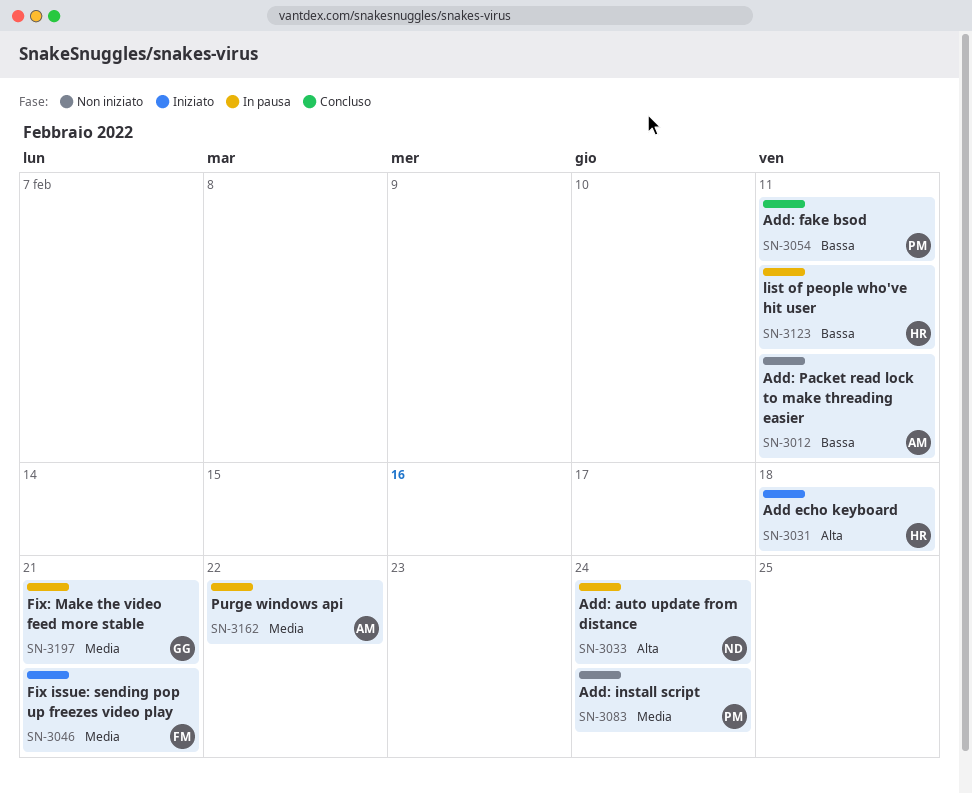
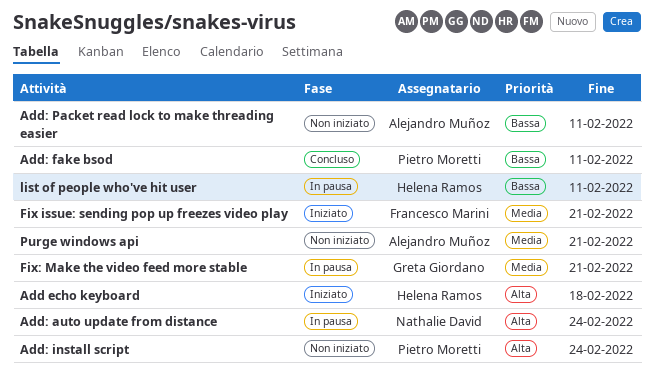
Add: install script, priority: Media -> Alta
Purge windows api, status: In pausa -> Non iniziato
Purge windows api, due: Feb 22 -> Feb 21

